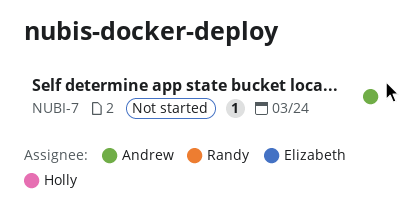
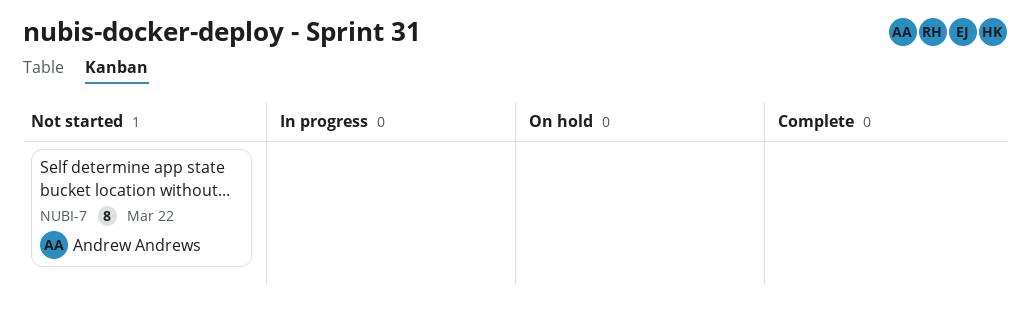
NUBI-7, estimate: 1 -> 8
NUBI-7, due: Mar 24 -> Mar 22

